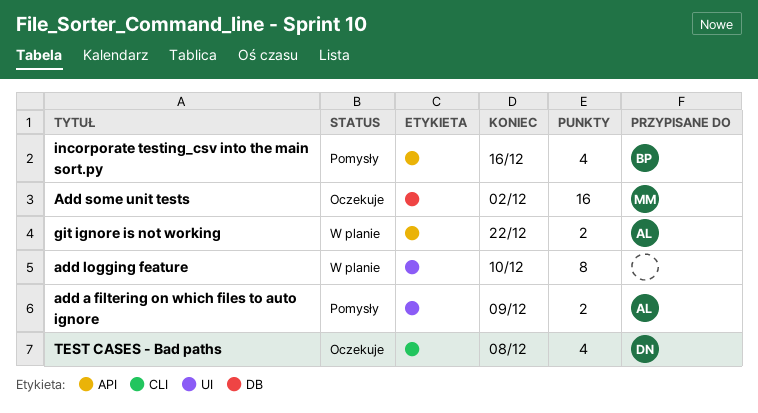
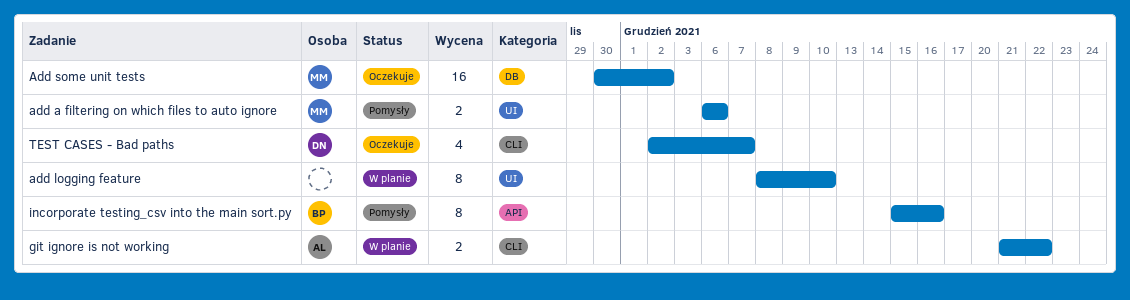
add a filtering on which files to auto ignore, owner: AL -> MM
add a filtering on which files to auto ignore, due: Dec 9 -> Dec 6
git ignore is not working, label: API -> CLI
incorporate testing_csv into the main sort.py, estimate: 4 -> 8
TEST CASES - Bad paths, due: Dec 8 -> Dec 7

